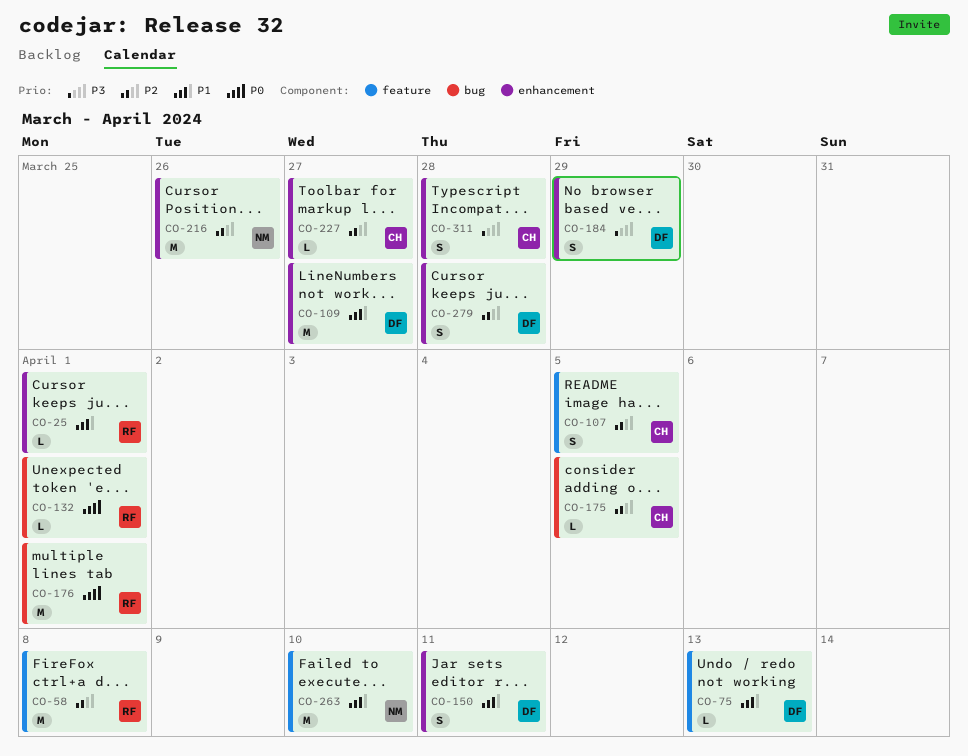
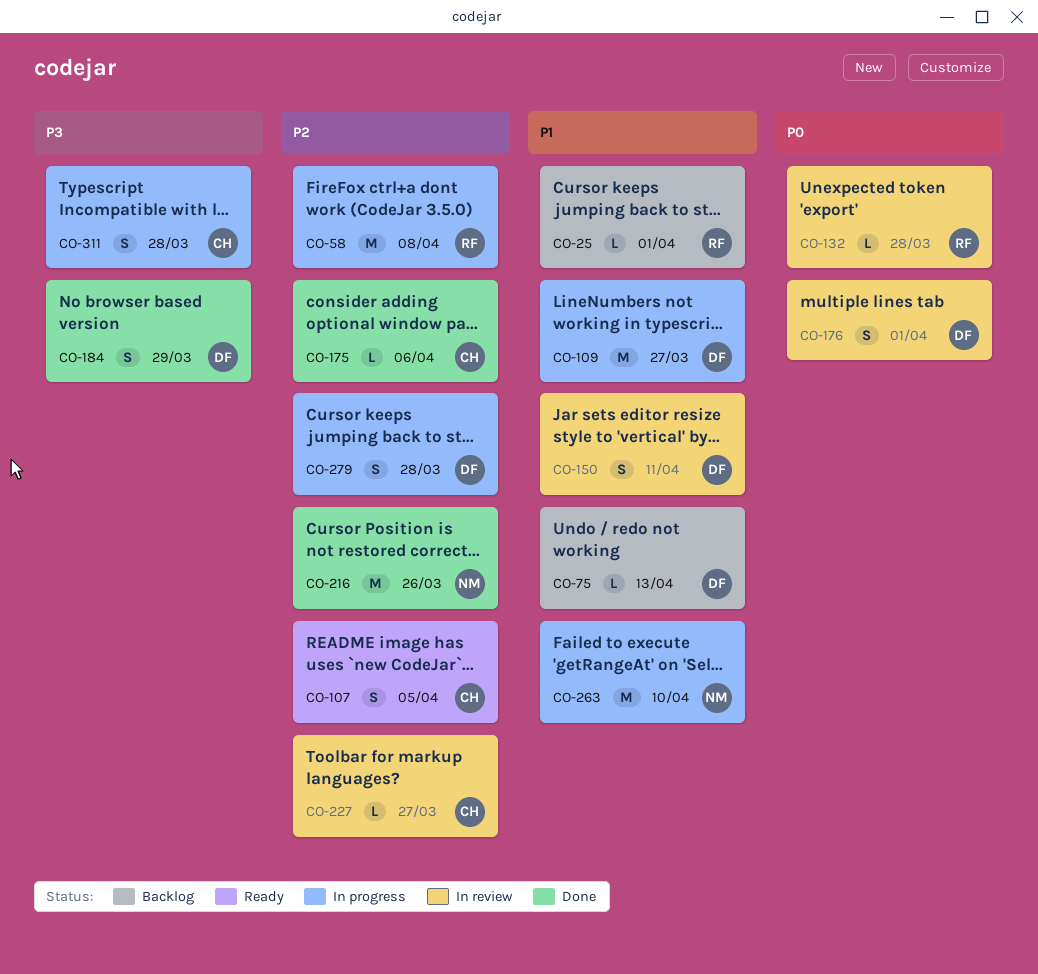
CO-132, due: Apr 1 -> Mar 28
CO-175, due: Apr 5 -> Apr 6
CO-176, owner: RF -> DF
CO-176, estimate: M -> S

